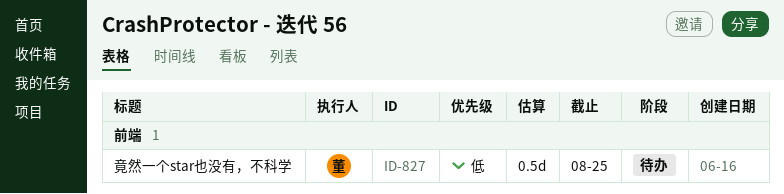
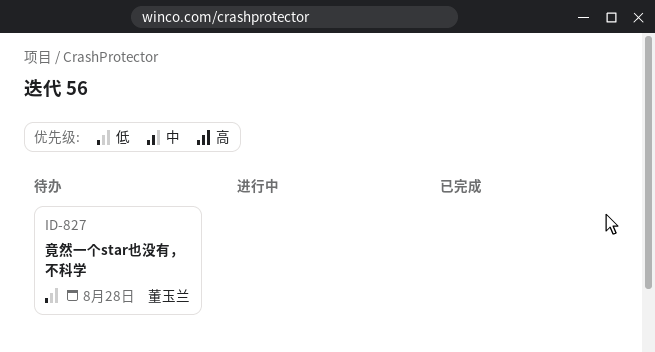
ID-827, due: Aug 25 -> Aug 28

